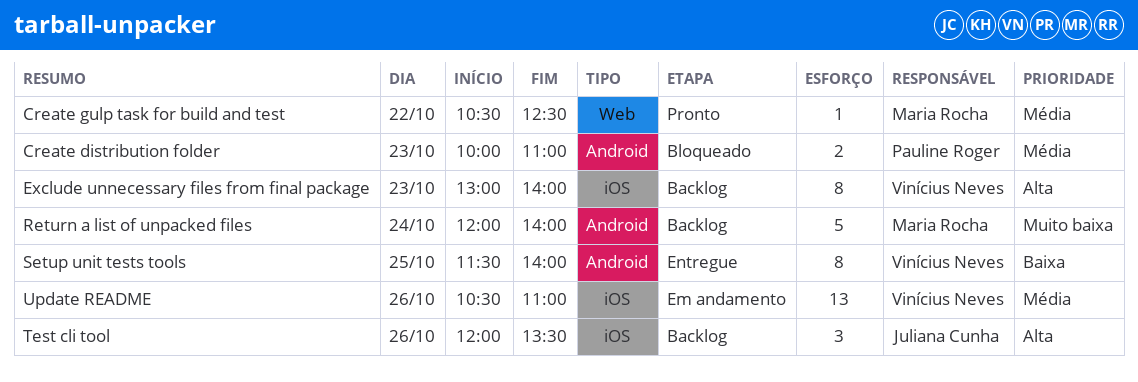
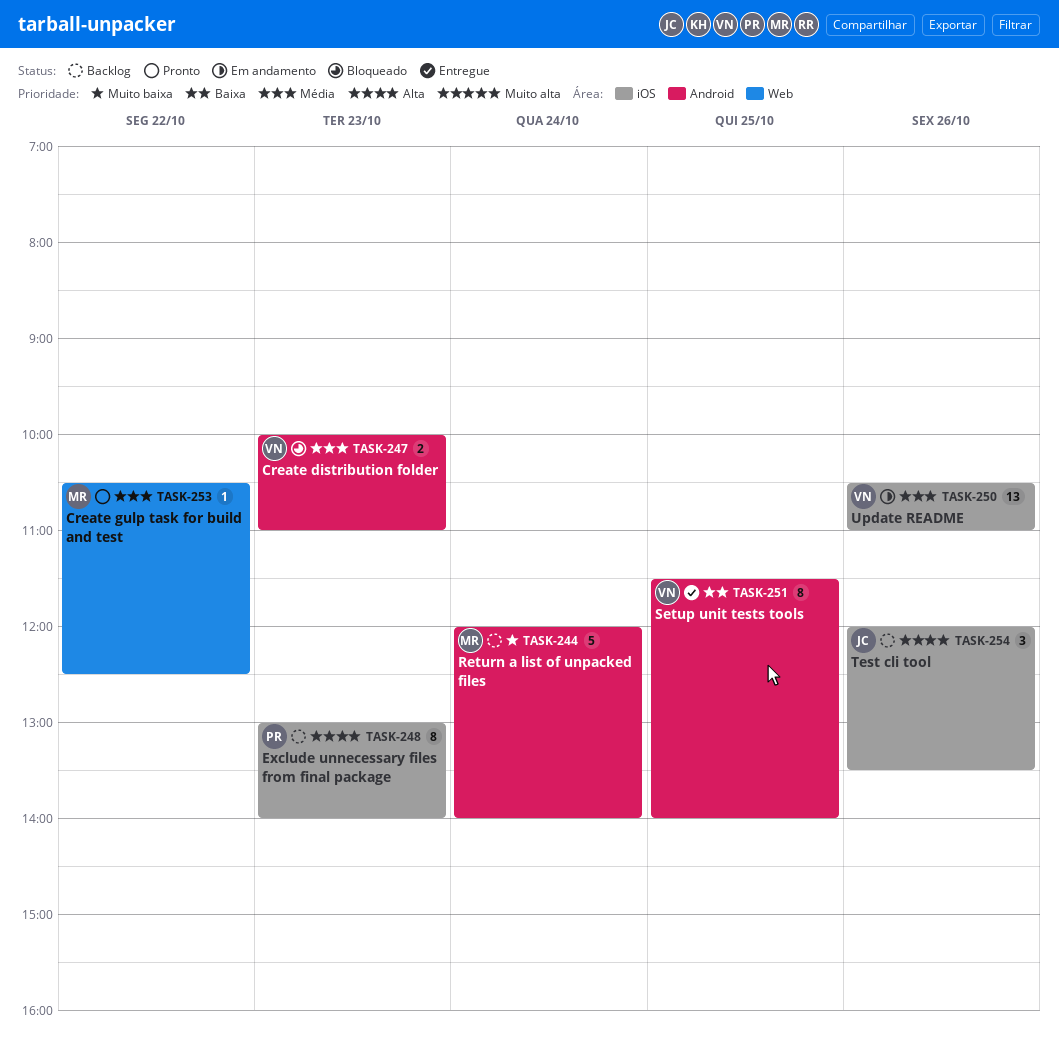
Create distribution folder, owner: Pauline Roger -> Vinícius Neves
Exclude unnecessary files from final package, owner: Vinícius Neves -> Pauline Roger

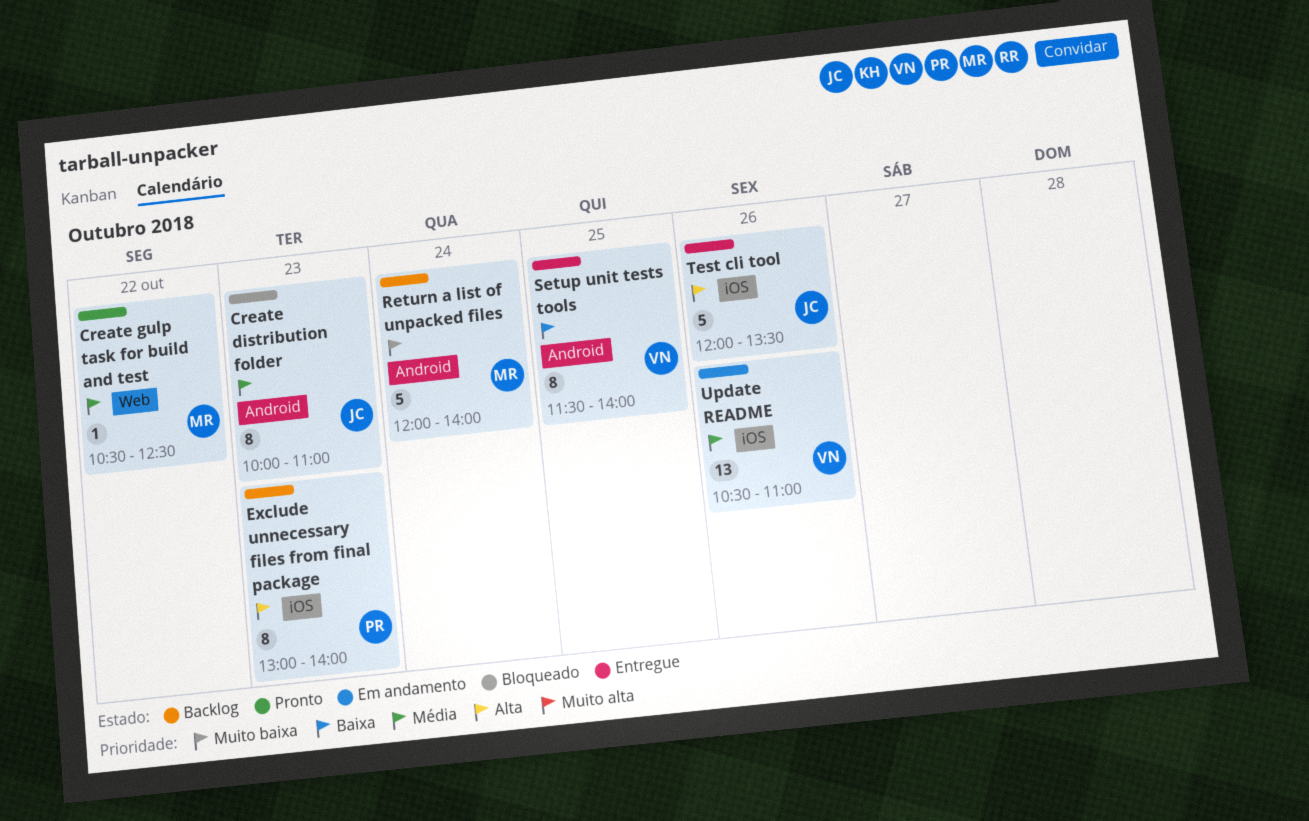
Create distribution folder, owner: VN -> JC
Create distribution folder, estimate: 2 -> 8
Test cli tool, status: Backlog -> Entregue
Test cli tool, estimate: 3 -> 5

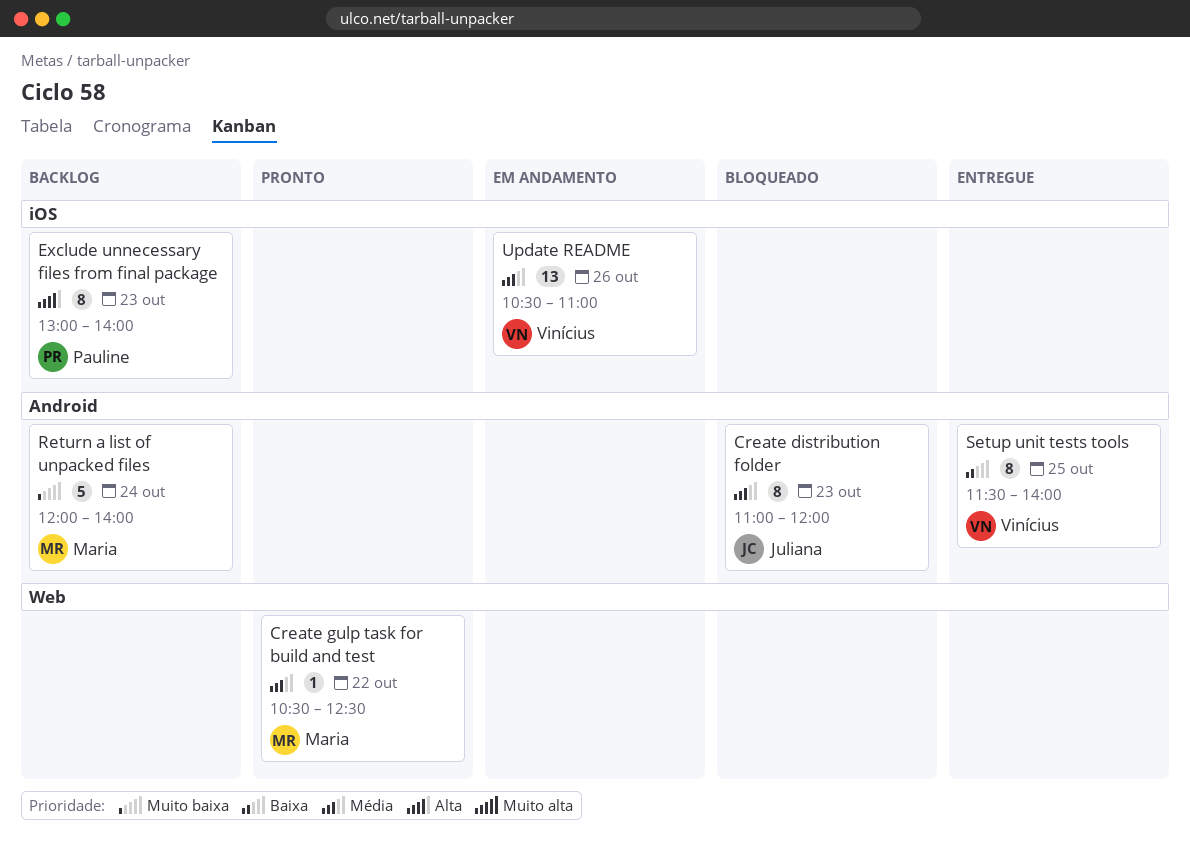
Create distribution folder, begins: 10:00 -> 11:00
Create distribution folder, ends: 11:00 -> 12:00
Test cli tool: present -> none

